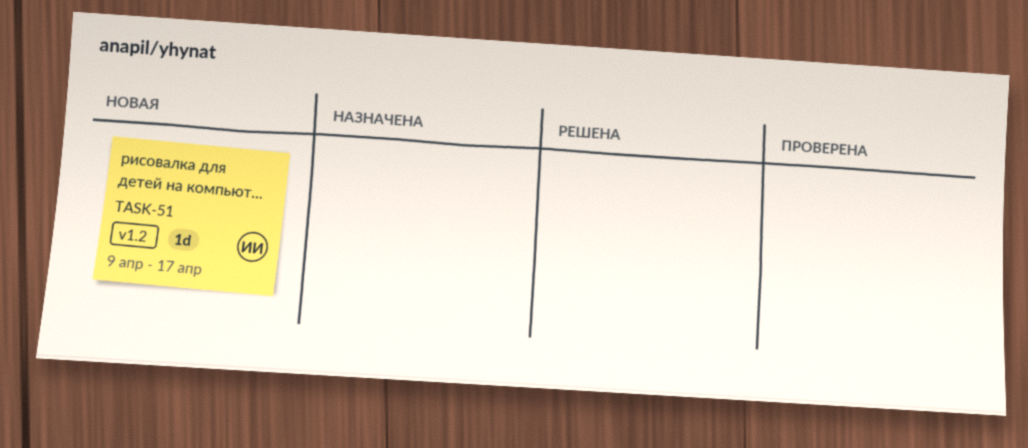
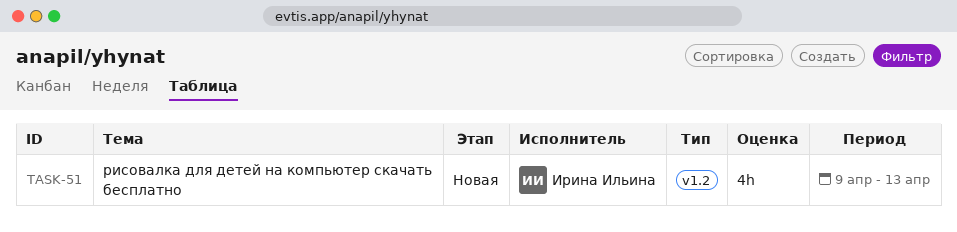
TASK-51, estimate: 1d -> 4h
TASK-51, due: Apr 17 -> Apr 13

